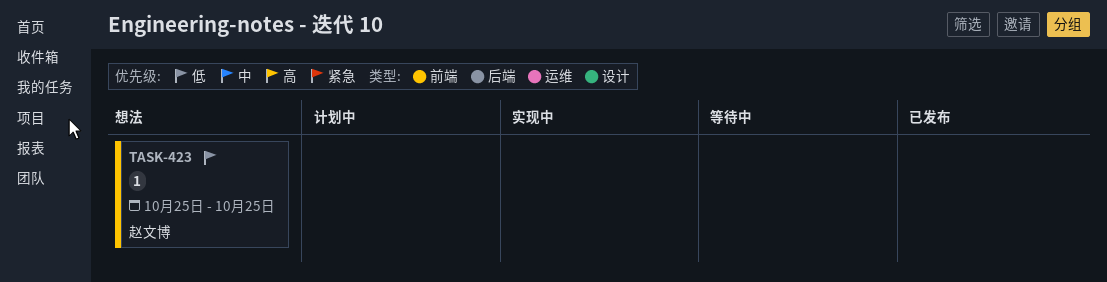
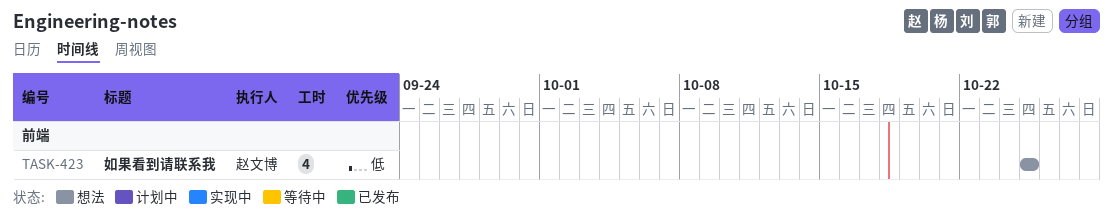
TASK-423, estimate: 1 -> 4

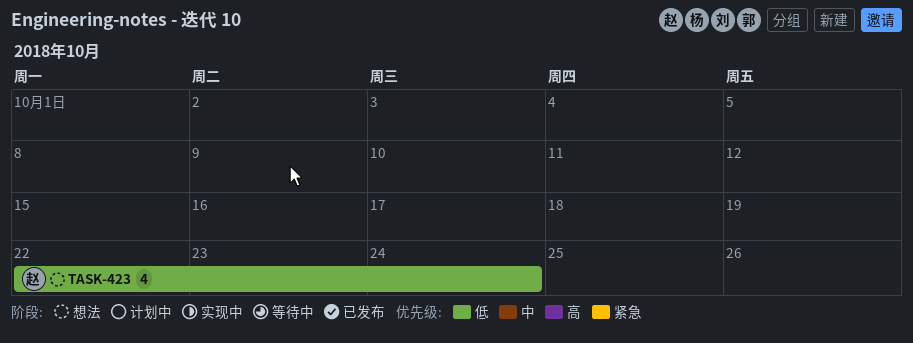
TASK-423, start: Oct 25 -> Oct 22
TASK-423, due: Oct 25 -> Oct 24

